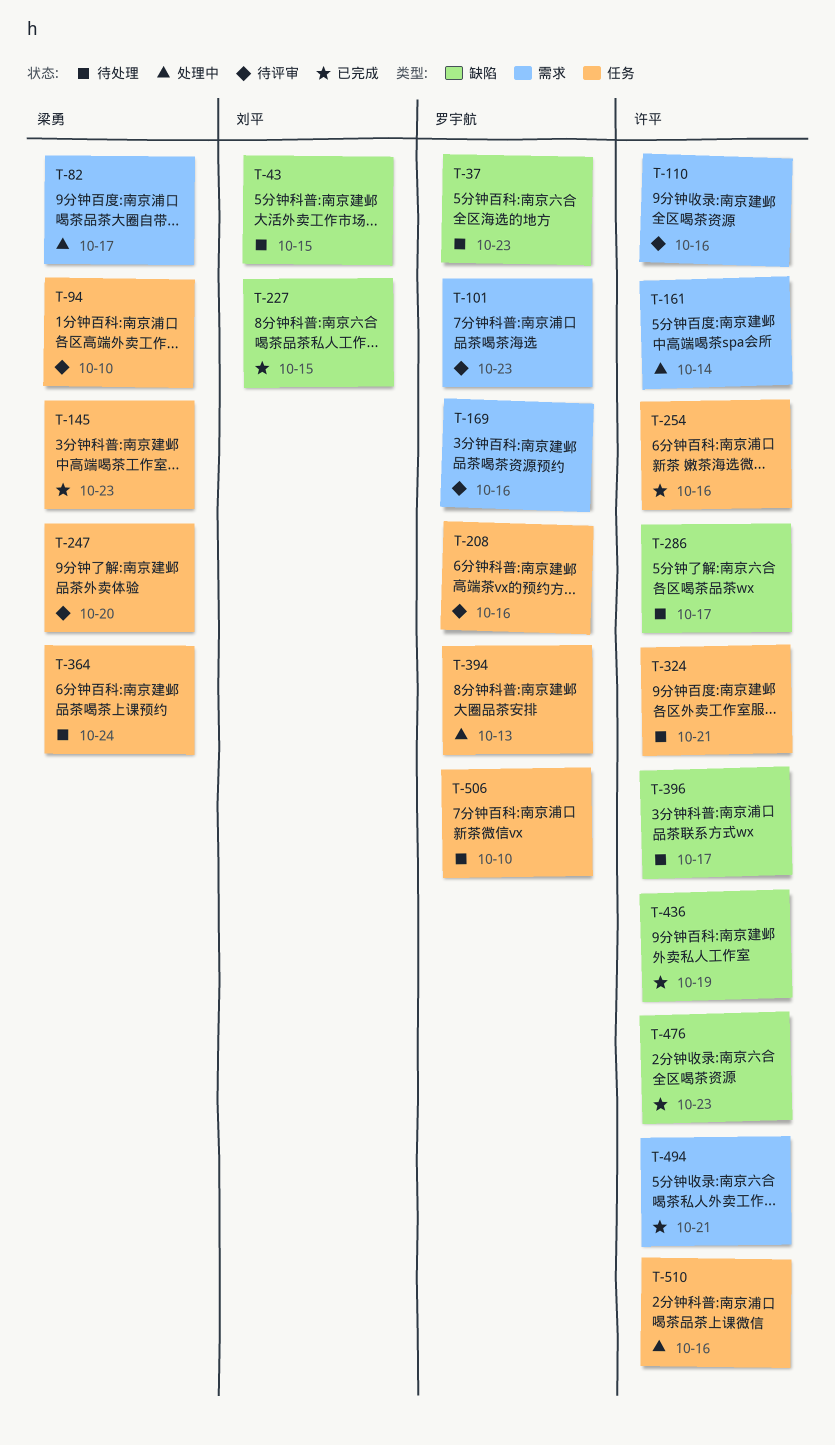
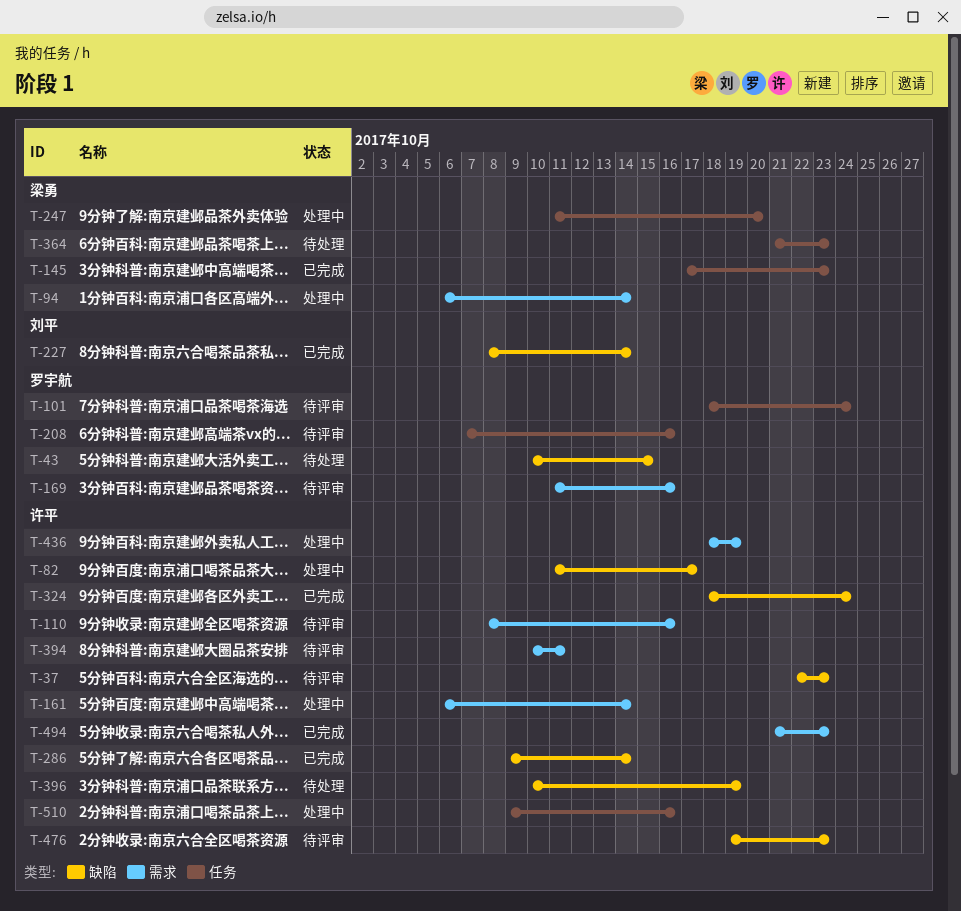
T-37, status: 待处理 -> 待评审
T-37, owner: 罗宇航 -> 许平
T-43, owner: 刘平 -> 罗宇航
T-82, owner: 梁勇 -> 许平
T-82, label: 需求 -> 缺陷
T-94, status: 待评审 -> 处理中
T-94, label: 任务 -> 需求
T-94, due: Oct 10 -> Oct 14
T-101, label: 需求 -> 任务
T-101, due: Oct 23 -> Oct 24
T-227, due: Oct 15 -> Oct 14
T-247, status: 待评审 -> 处理中
T-254: present -> none
T-286, status: 待处理 -> 已完成
T-286, due: Oct 17 -> Oct 14
T-324, status: 待处理 -> 已完成
T-324, label: 任务 -> 缺陷
T-324, due: Oct 21 -> Oct 24
T-364, due: Oct 24 -> Oct 23
T-394, status: 处理中 -> 待评审
T-394, owner: 罗宇航 -> 许平
T-394, label: 任务 -> 需求
T-394, due: Oct 13 -> Oct 11
T-396, due: Oct 17 -> Oct 19
T-436, status: 已完成 -> 处理中
T-436, label: 缺陷 -> 需求
T-476, status: 已完成 -> 待评审
T-494, due: Oct 21 -> Oct 23
T-506: present -> none

